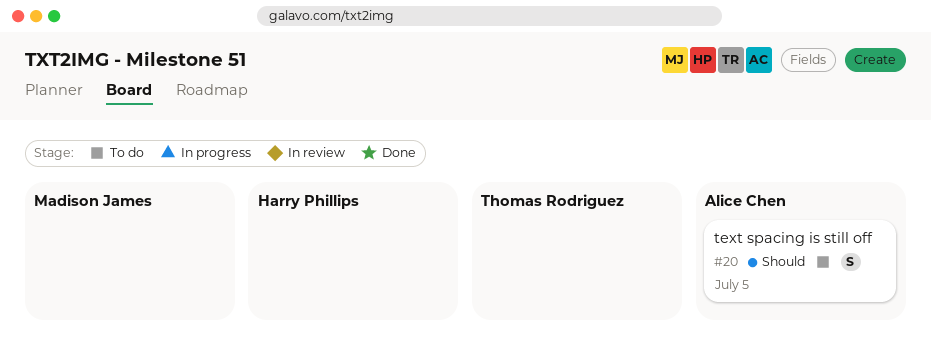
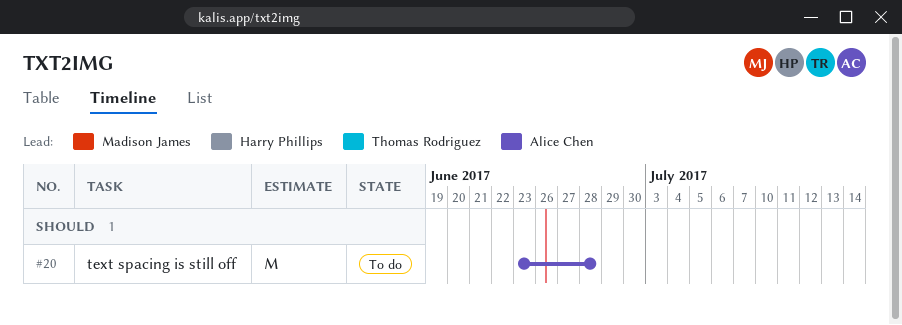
#20, estimate: S -> M
#20, due: Jul 5 -> Jun 28

